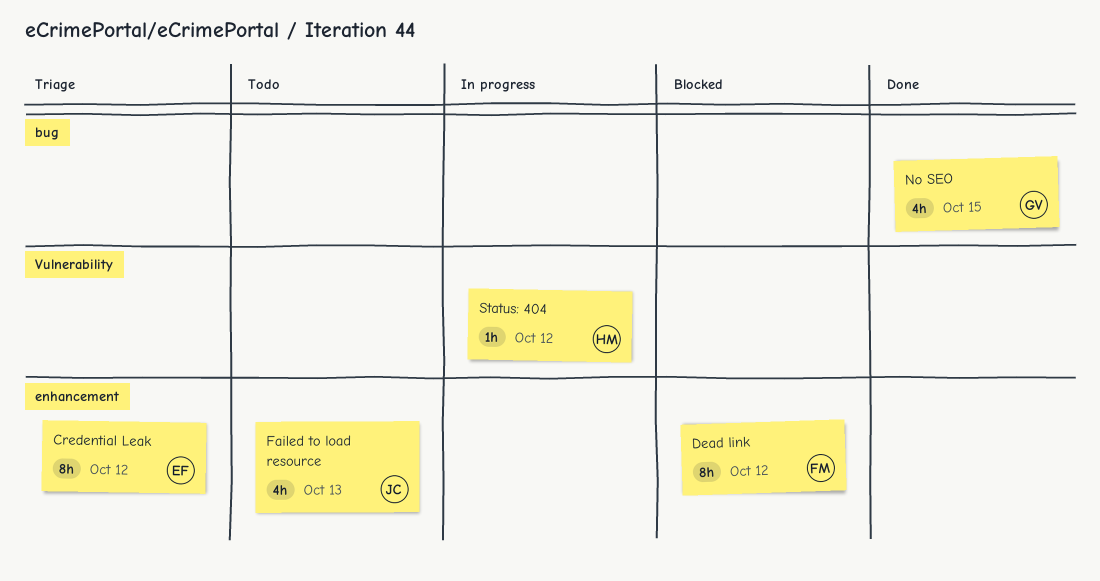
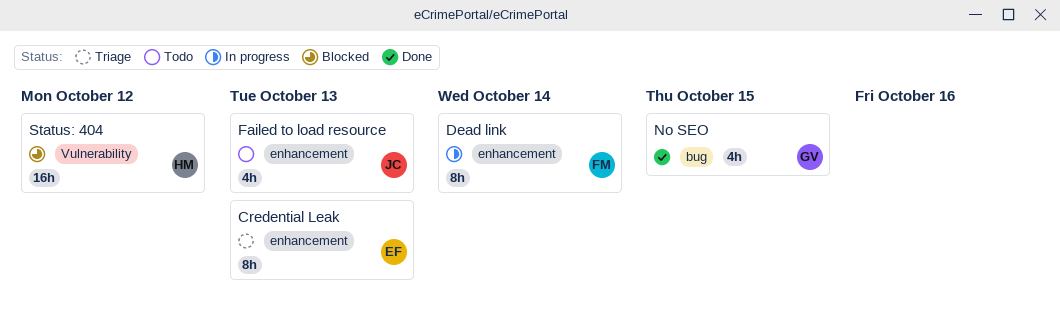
Credential Leak, due: Oct 12 -> Oct 13
Dead link, status: Blocked -> In progress
Dead link, due: Oct 12 -> Oct 14
Status: 404, status: In progress -> Blocked
Status: 404, estimate: 1h -> 16h

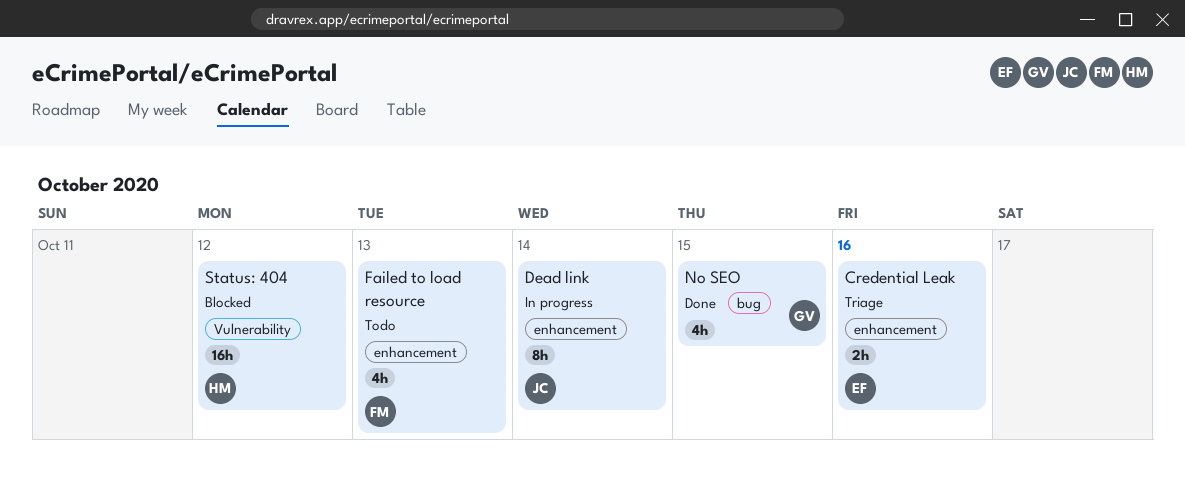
Credential Leak, estimate: 8h -> 2h
Credential Leak, due: Oct 13 -> Oct 16
Dead link, owner: FM -> JC
Failed to load resource, owner: JC -> FM

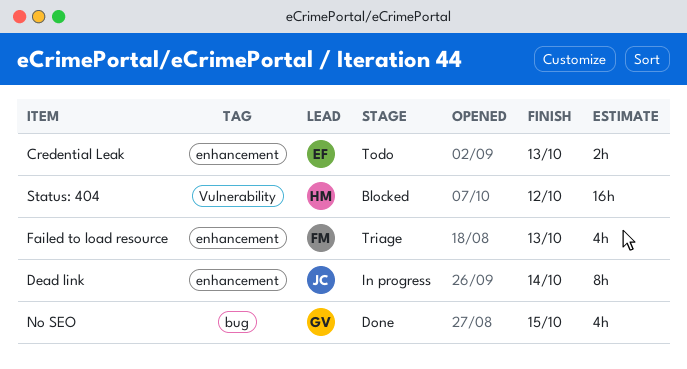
Credential Leak, status: Triage -> Todo
Credential Leak, due: Oct 16 -> Oct 13
Failed to load resource, status: Todo -> Triage

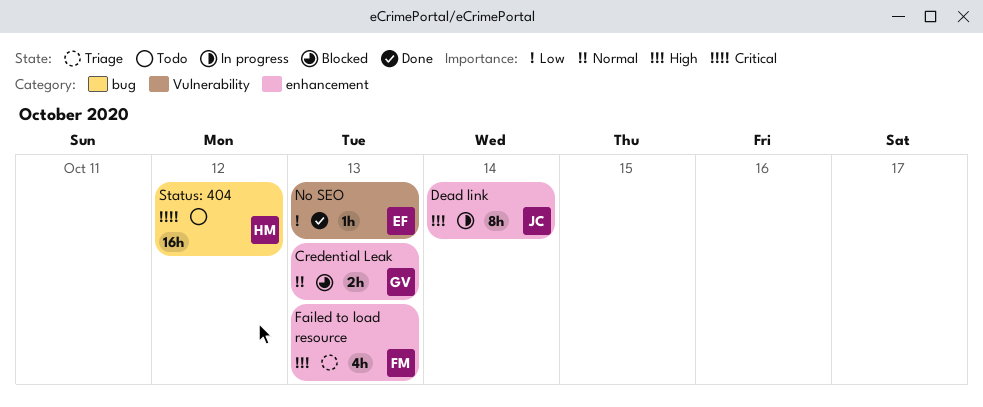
Credential Leak, status: Todo -> Blocked
Credential Leak, owner: EF -> GV
No SEO, owner: GV -> EF
No SEO, label: bug -> Vulnerability
No SEO, estimate: 4h -> 1h
No SEO, due: Oct 15 -> Oct 13
Status: 404, status: Blocked -> Todo
Status: 404, label: Vulnerability -> bug

